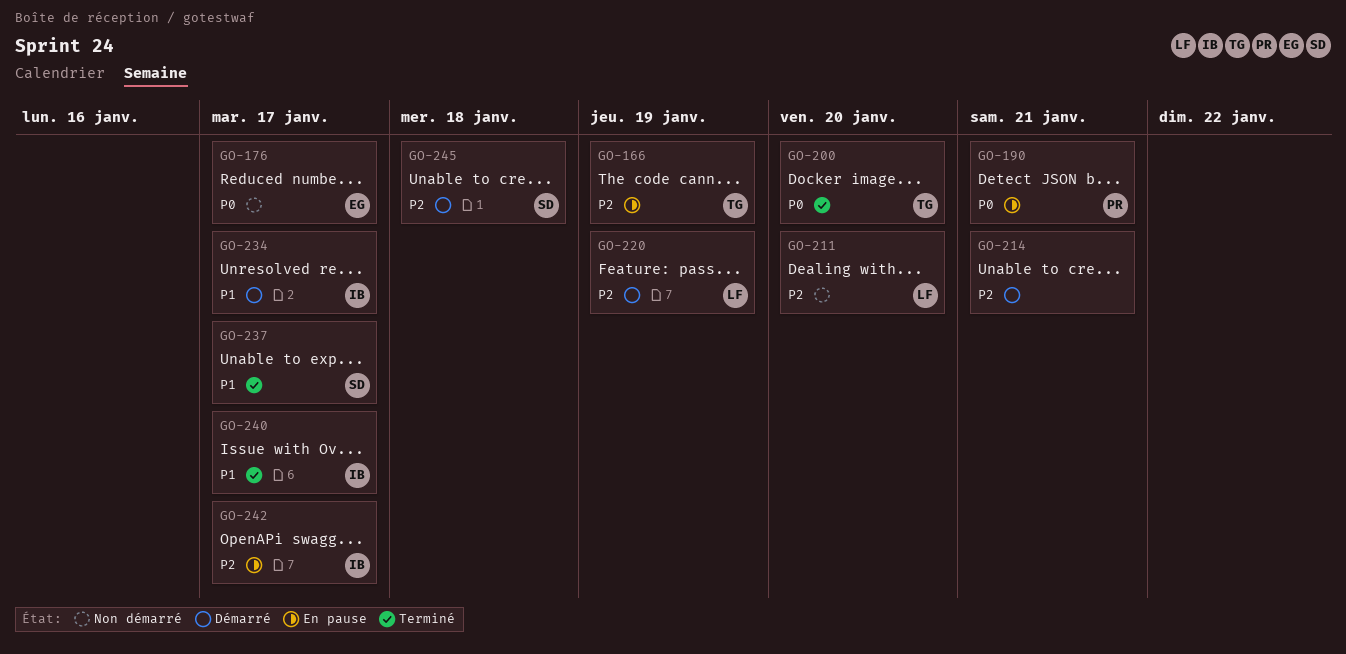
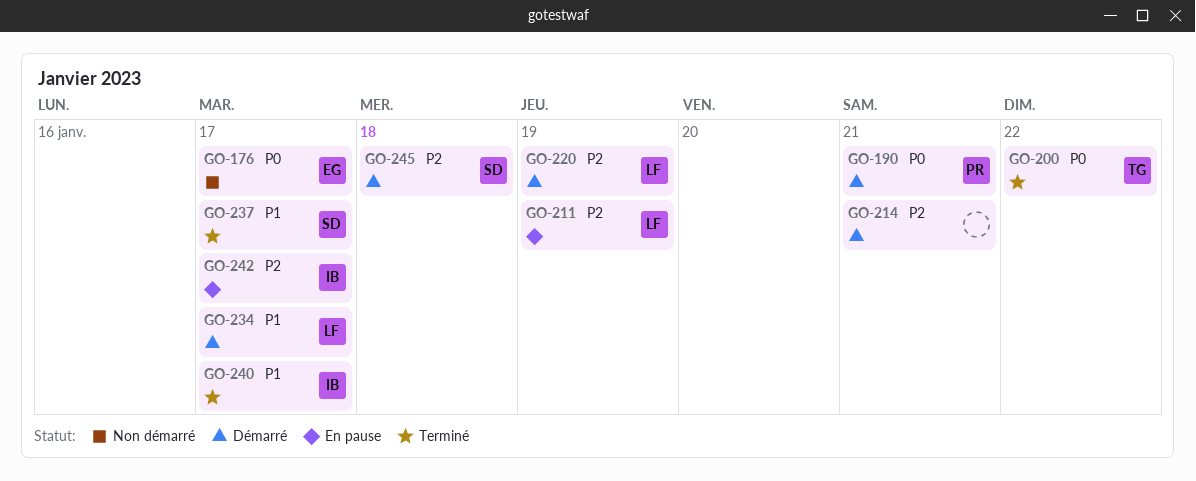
GO-166: present -> none
GO-190, status: En pause -> Démarré
GO-200, due: Jan 20 -> Jan 22
GO-211, status: Non démarré -> En pause
GO-211, due: Jan 20 -> Jan 19
GO-234, owner: IB -> LF

